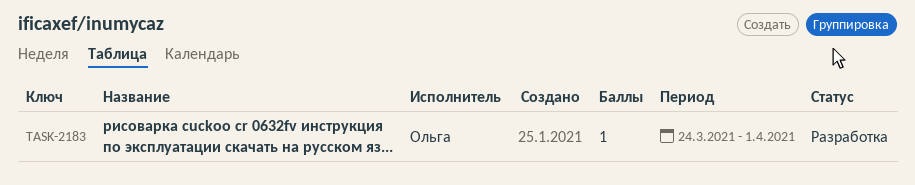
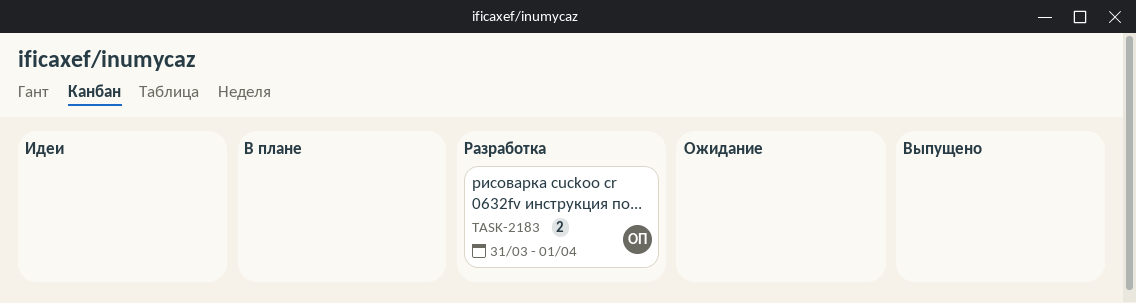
TASK-2183, estimate: 1 -> 2
TASK-2183, start: Mar 24 -> Mar 31

